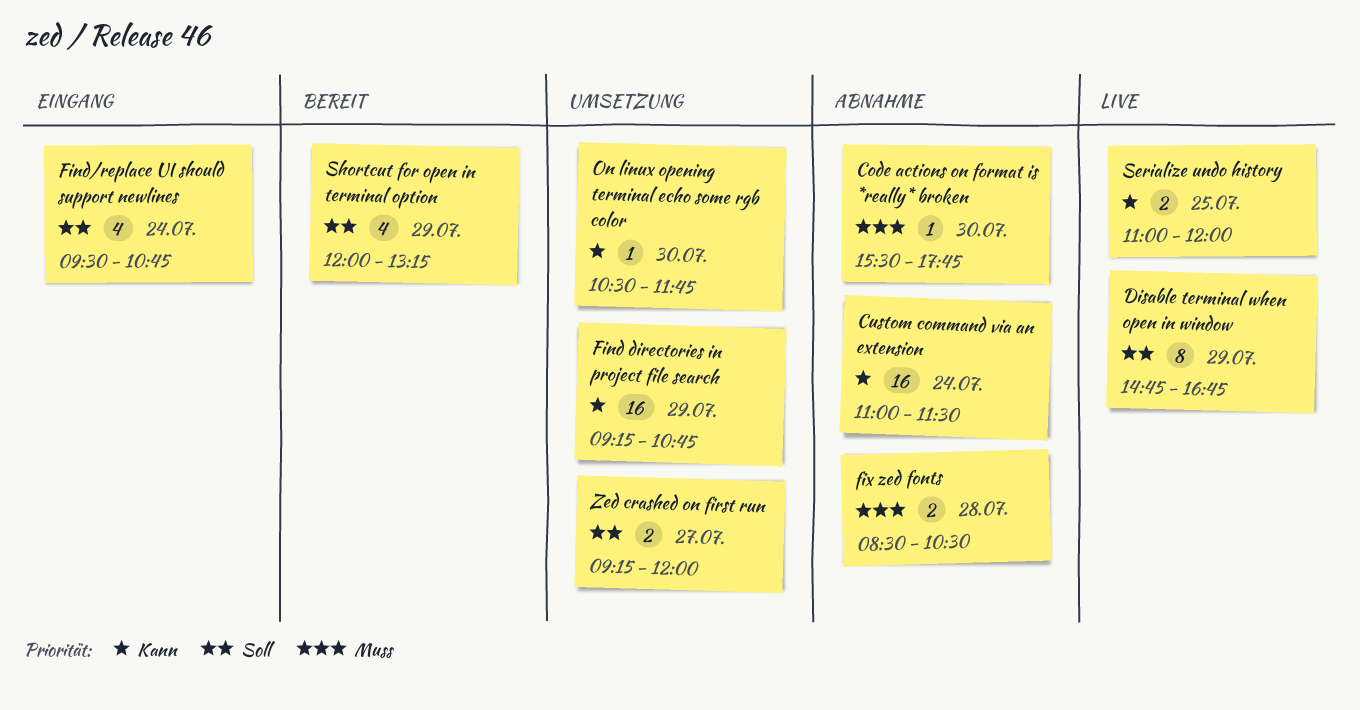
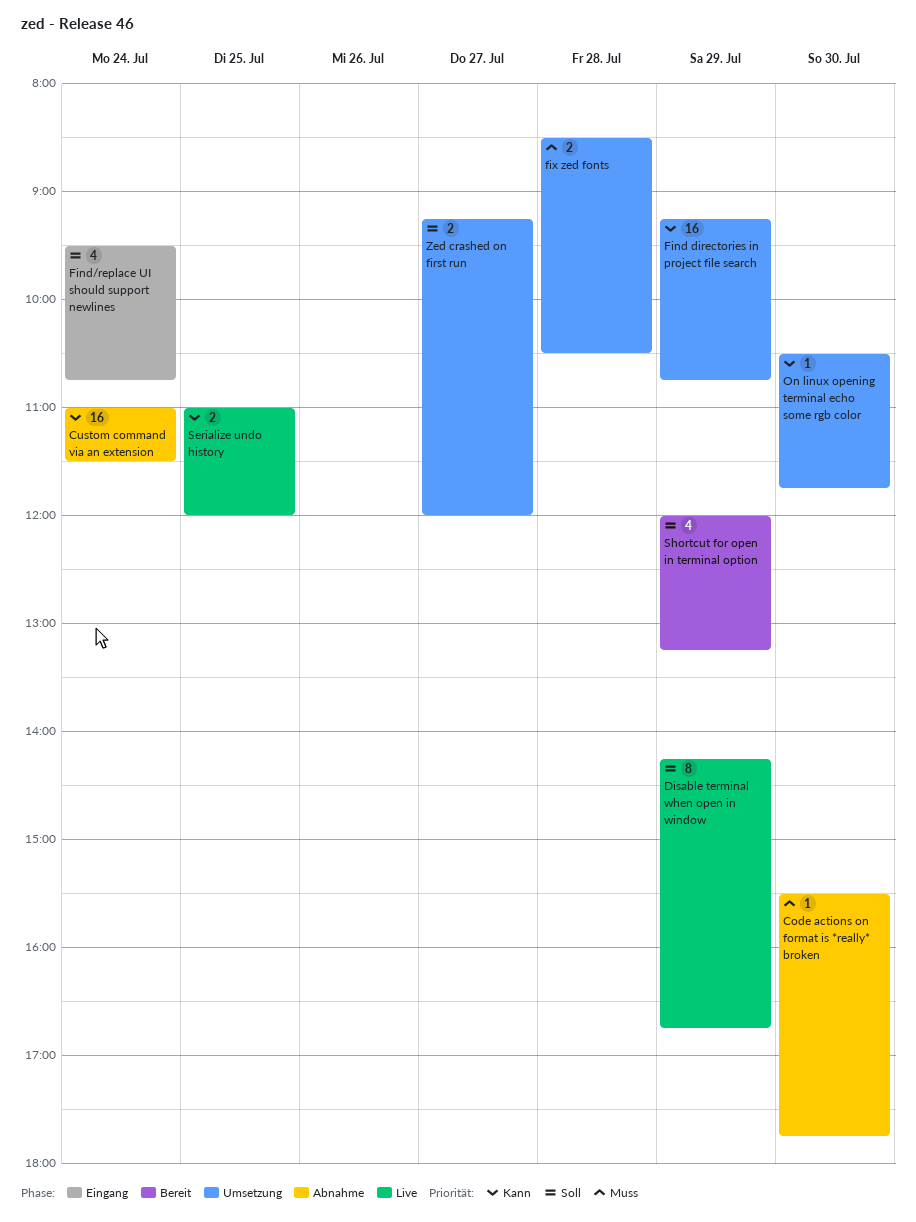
Disable terminal when open in window, begins: 14:45 -> 14:15
fix zed fonts, status: Abnahme -> Umsetzung

